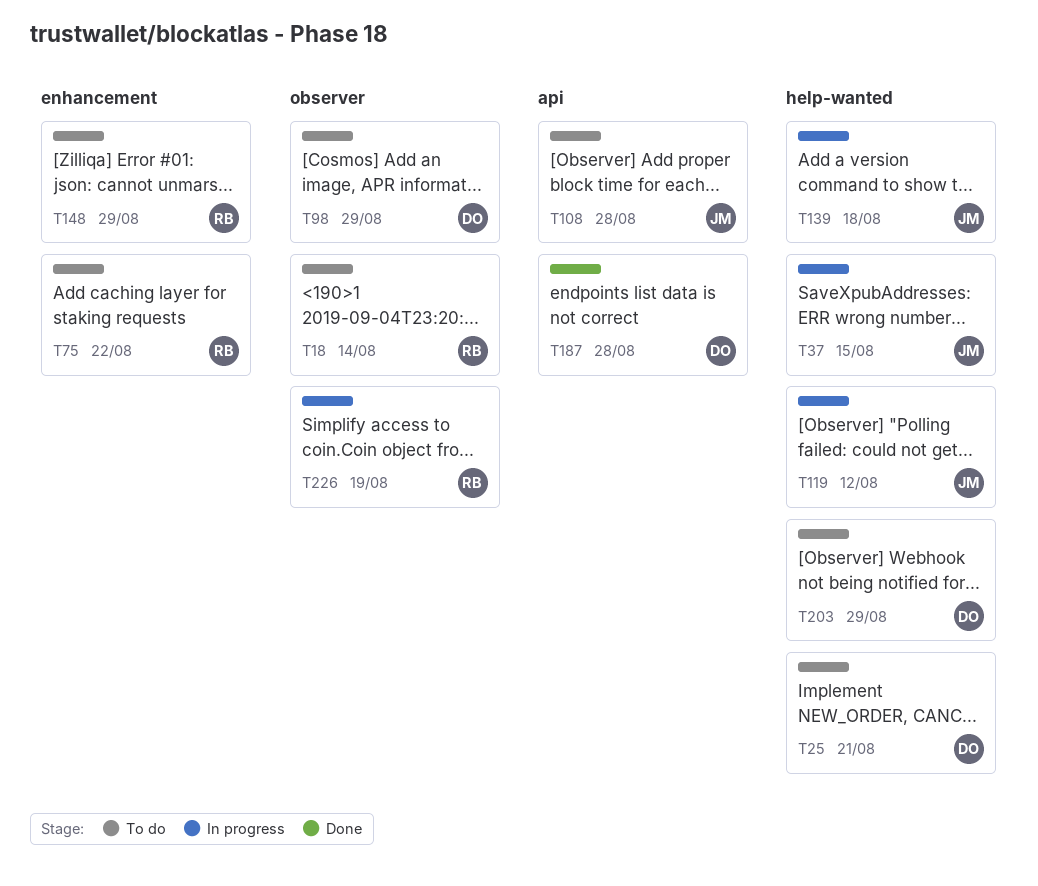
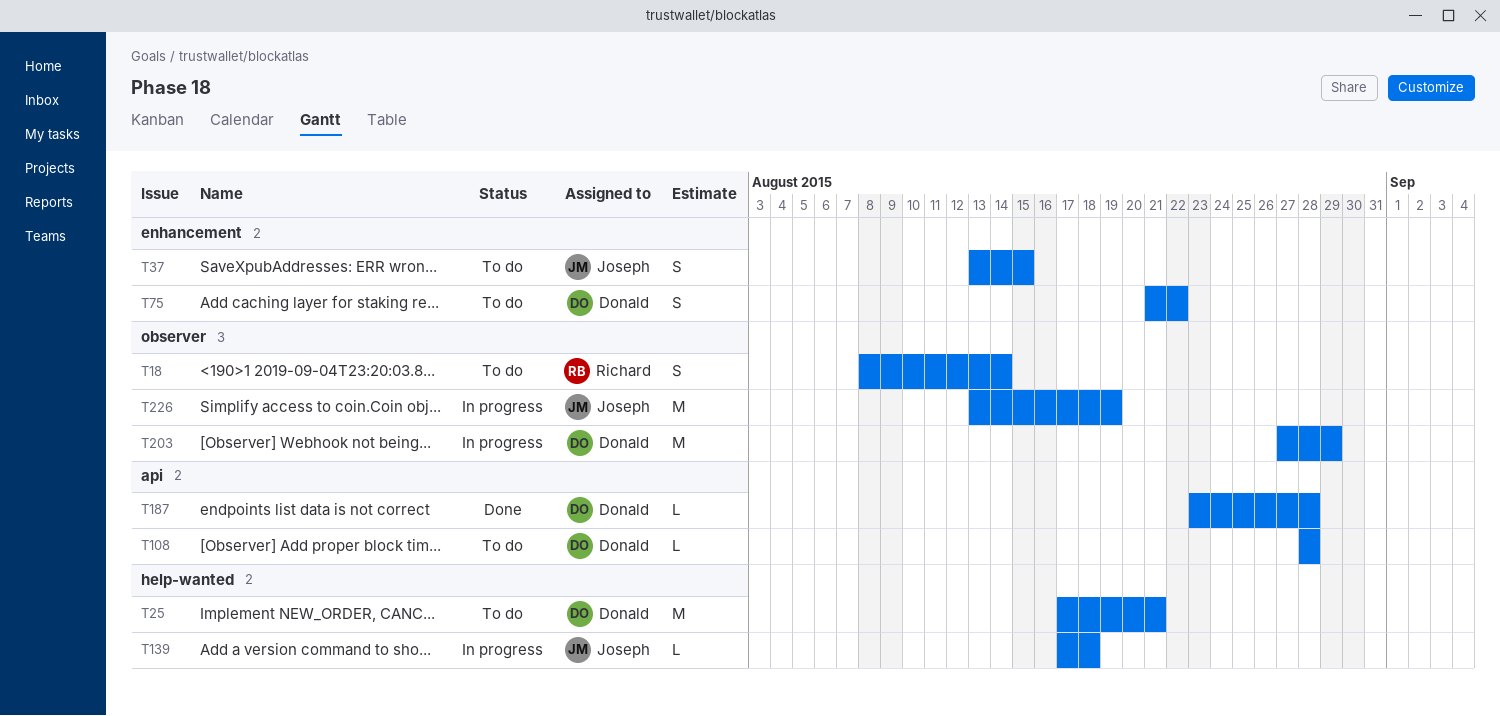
T37, status: In progress -> To do
T37, label: help-wanted -> enhancement
T75, owner: Richard -> Donald
T98: present -> none
T108, owner: Joseph -> Donald
T119: present -> none
T148: present -> none
T203, status: To do -> In progress
T203, label: help-wanted -> observer
T226, owner: Richard -> Joseph

